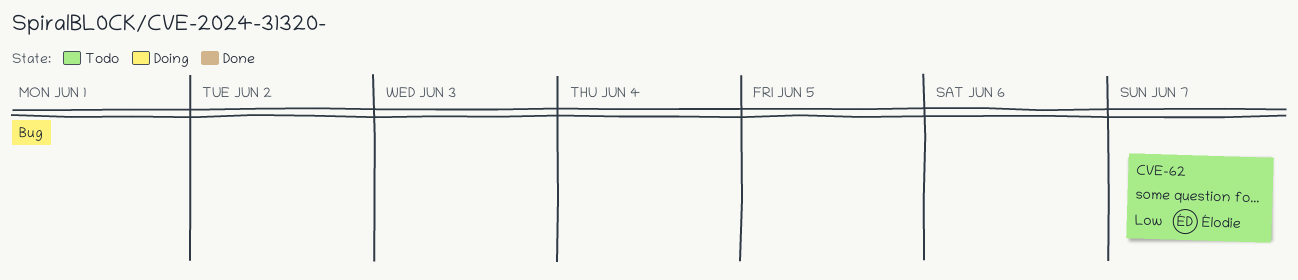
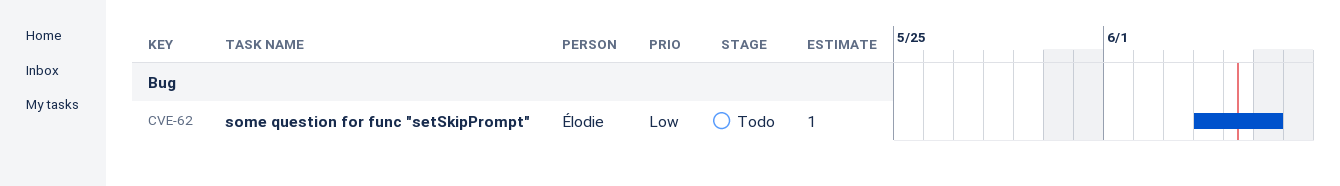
CVE-62, due: Jun 7 -> Jun 6

